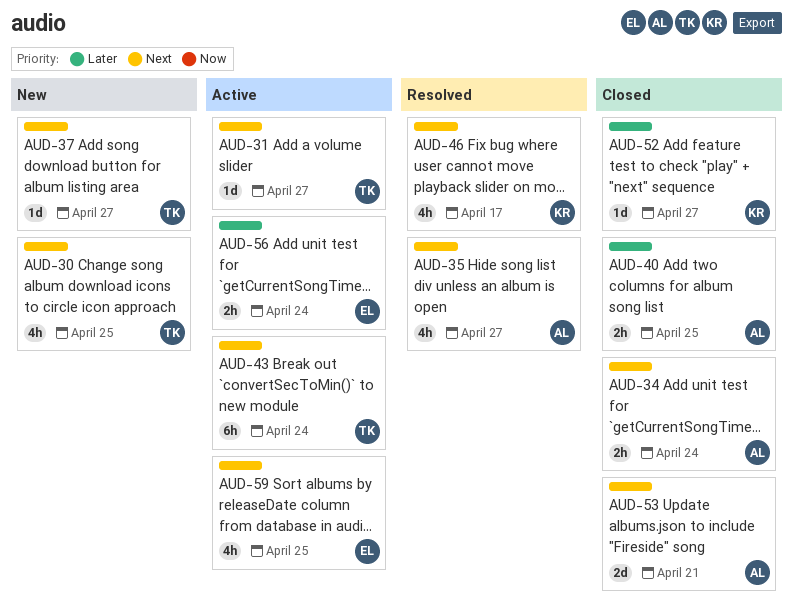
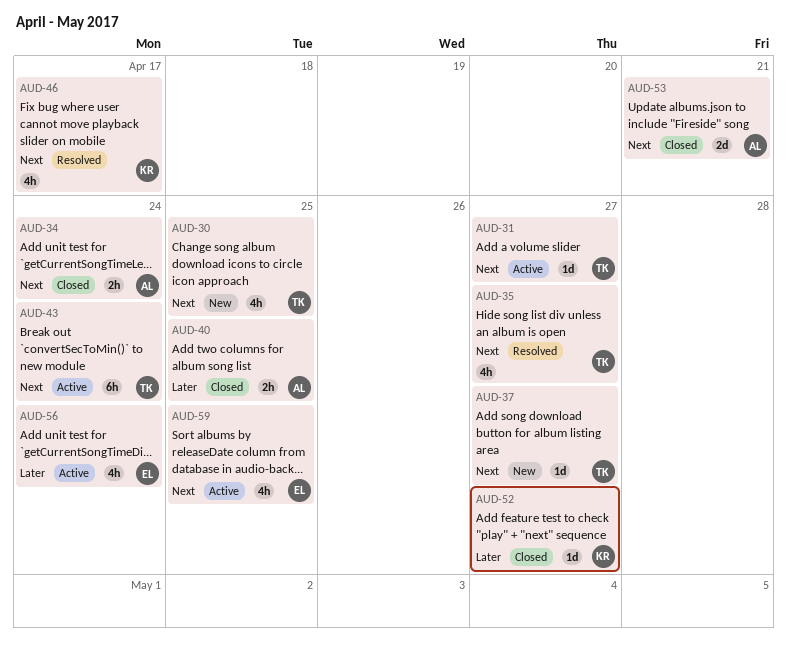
AUD-35, owner: AL -> TK
AUD-56, estimate: 2h -> 4h

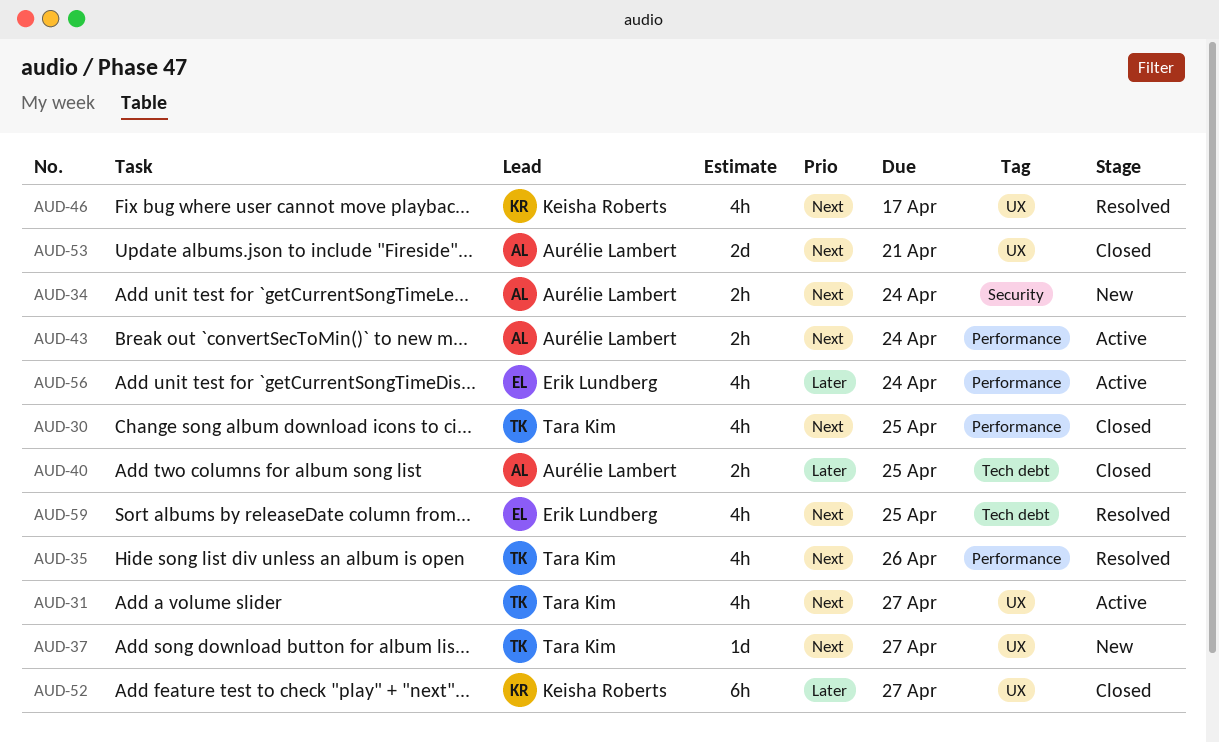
AUD-30, status: New -> Closed
AUD-31, estimate: 1d -> 4h
AUD-34, status: Closed -> New
AUD-35, due: Apr 27 -> Apr 26
AUD-43, owner: Tara Kim -> Aurélie Lambert
AUD-43, estimate: 6h -> 2h
AUD-52, estimate: 1d -> 6h
AUD-59, status: Active -> Resolved

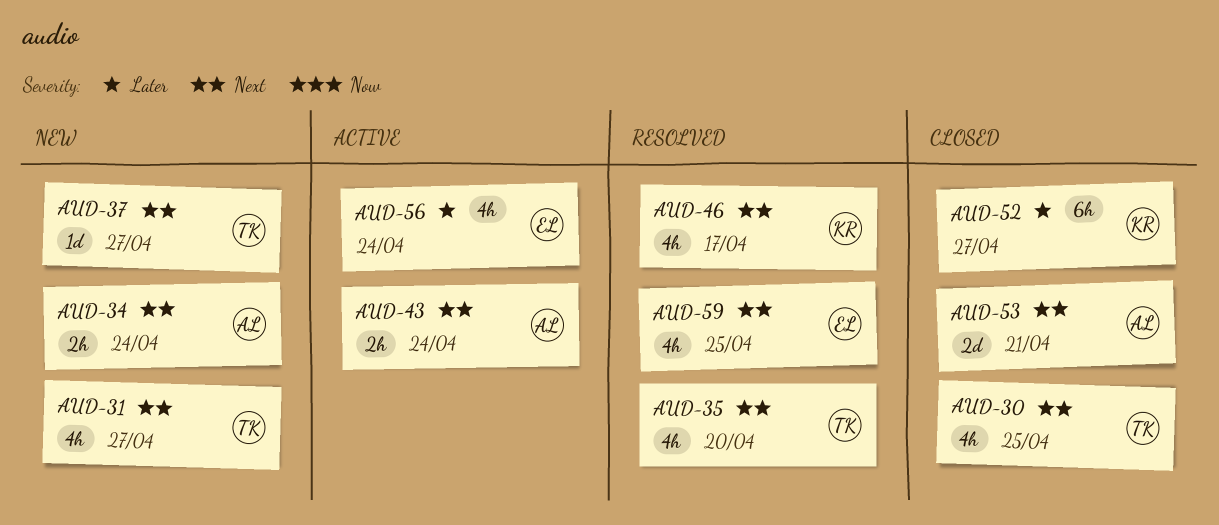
AUD-31, status: Active -> New
AUD-35, due: Apr 26 -> Apr 20
AUD-40: present -> none

